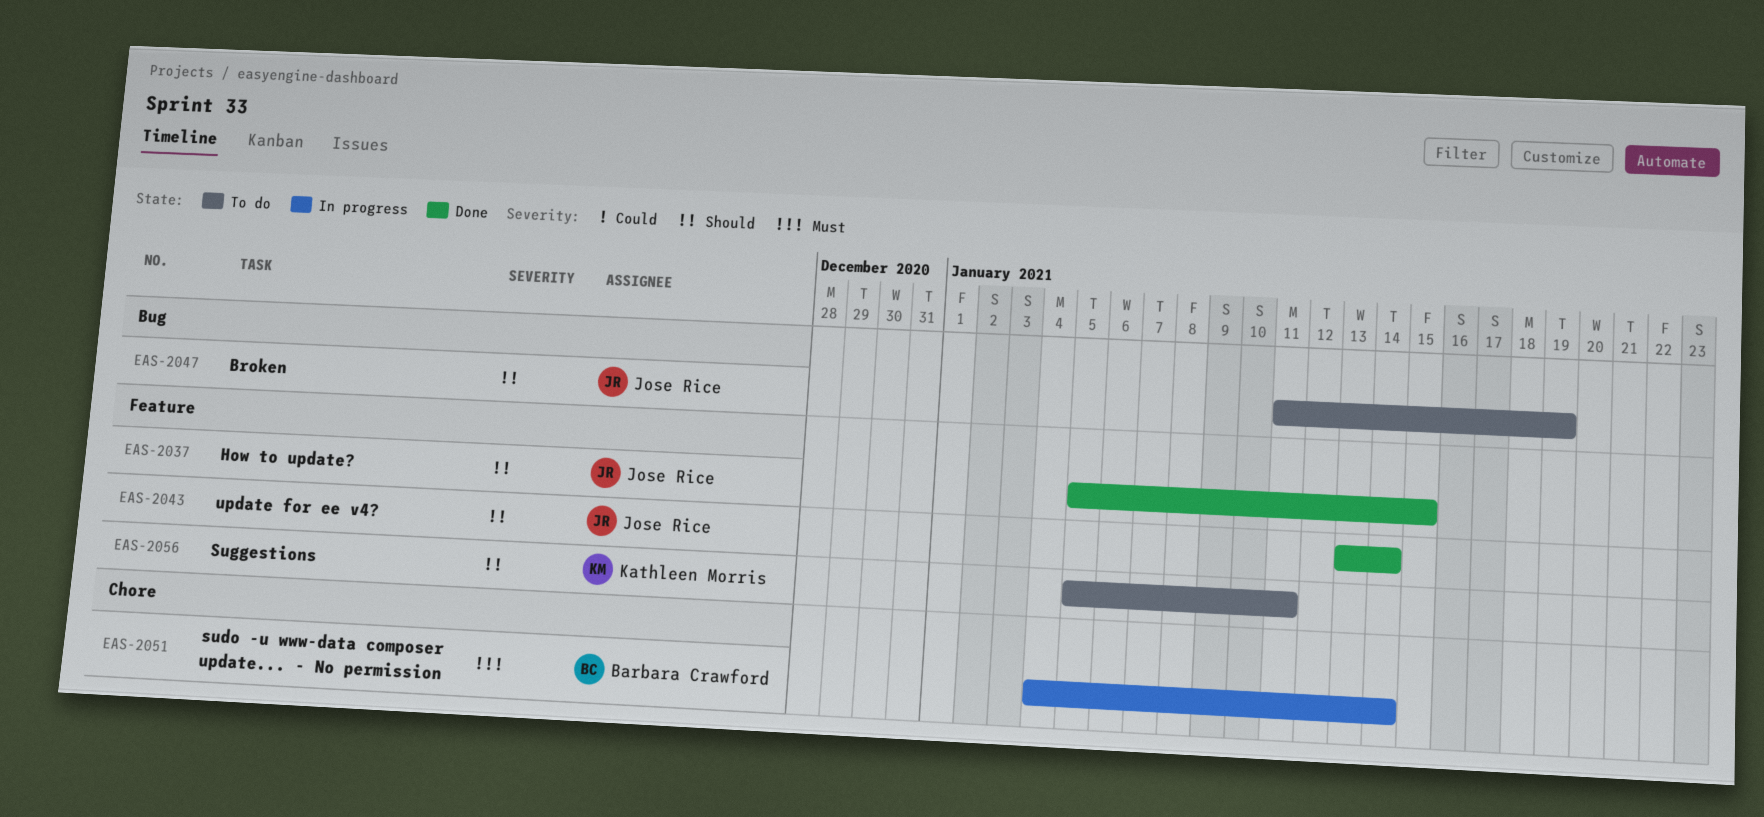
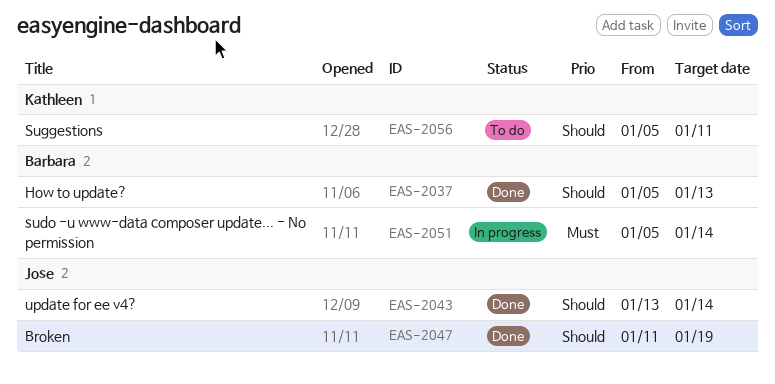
EAS-2037, owner: Jose Rice -> Barbara Crawford
EAS-2037, due: Jan 15 -> Jan 13
EAS-2047, status: To do -> Done
EAS-2051, start: Jan 4 -> Jan 5

